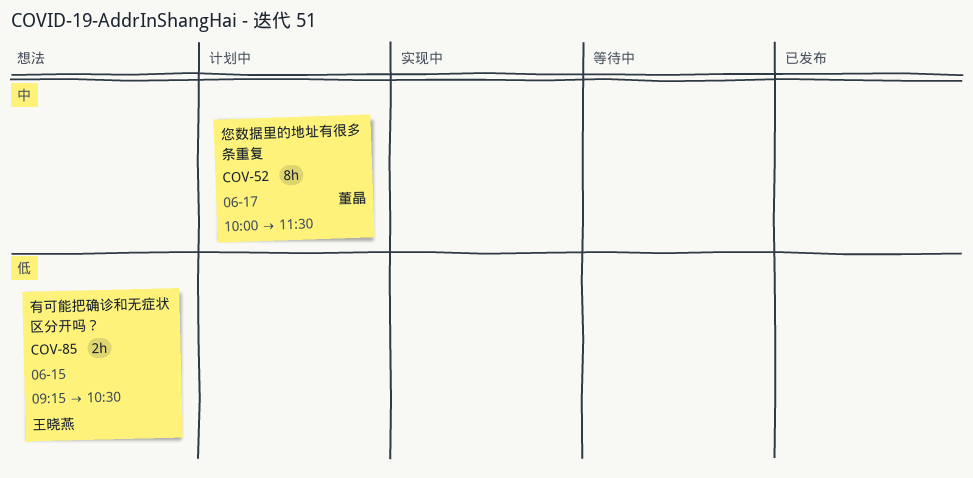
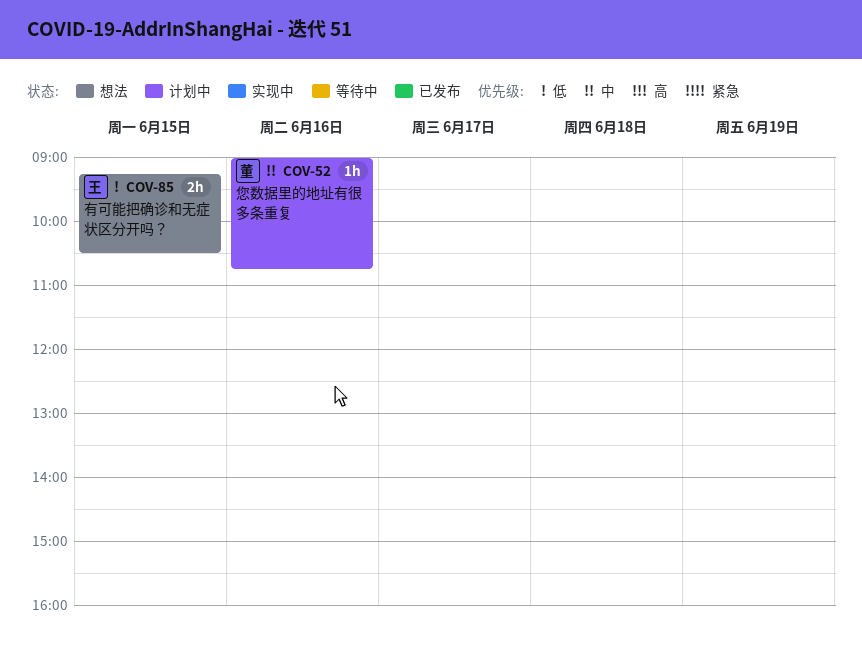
COV-52, estimate: 8h -> 1h
COV-52, day: Jun 17 -> Jun 16
COV-52, begins: 10:00 -> 09:00
COV-52, ends: 11:30 -> 10:45

